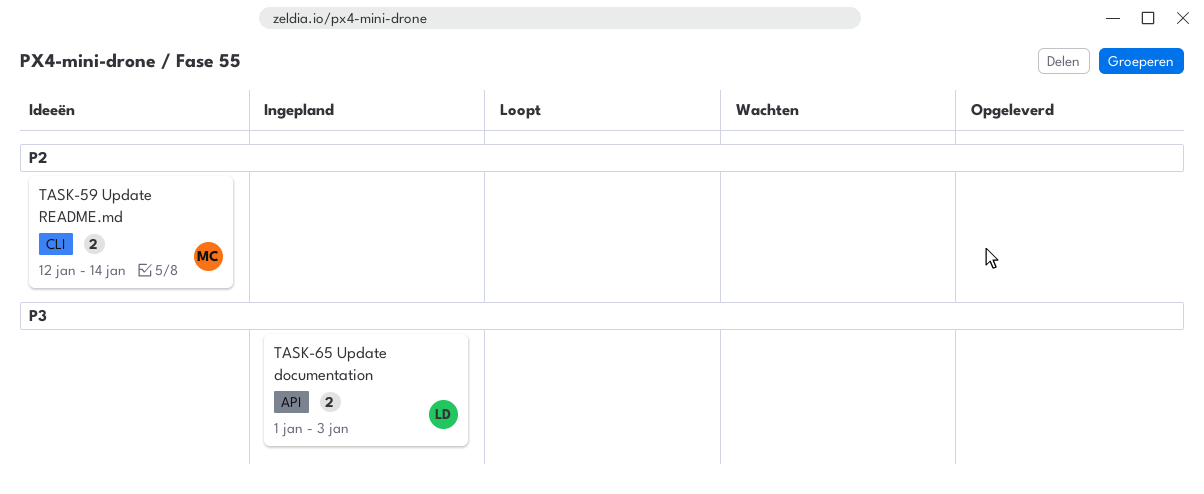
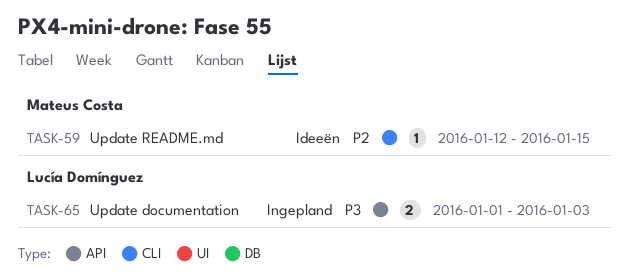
TASK-59, estimate: 2 -> 1
TASK-59, due: Jan 14 -> Jan 15

